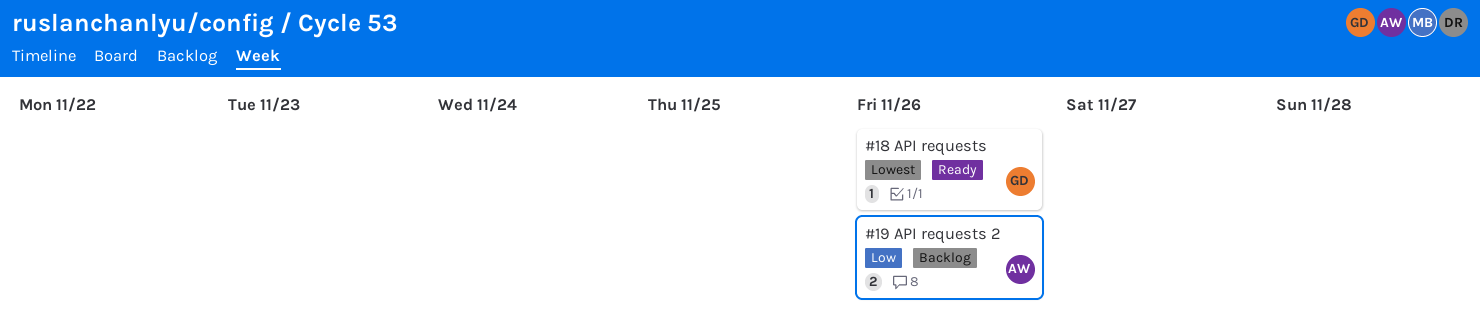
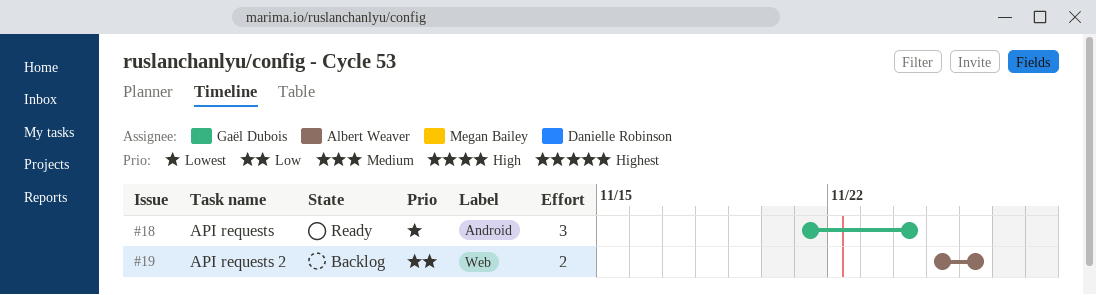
#18, estimate: 1 -> 3
#18, due: Nov 26 -> Nov 24

